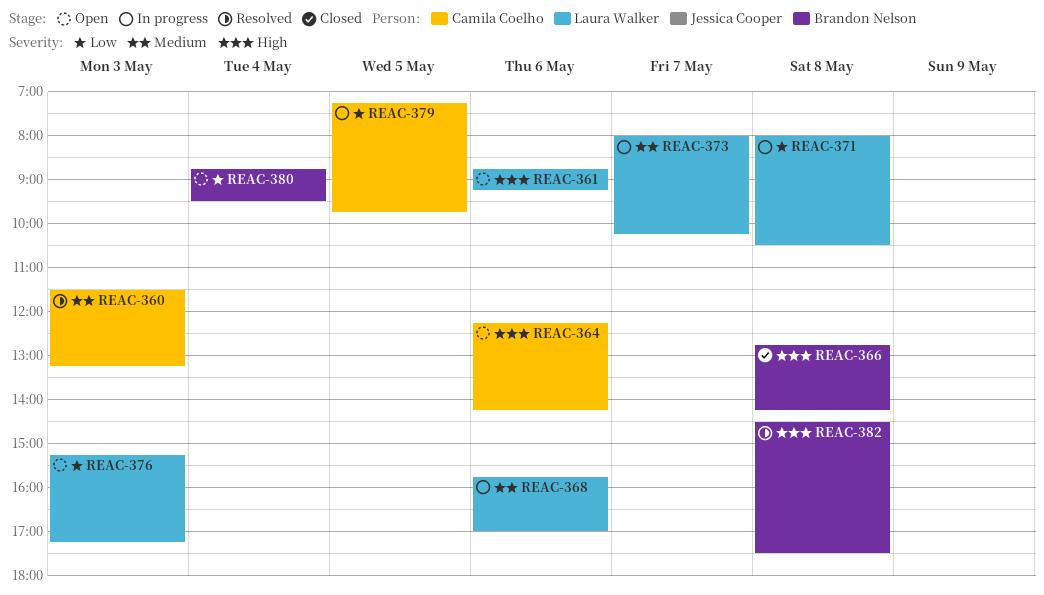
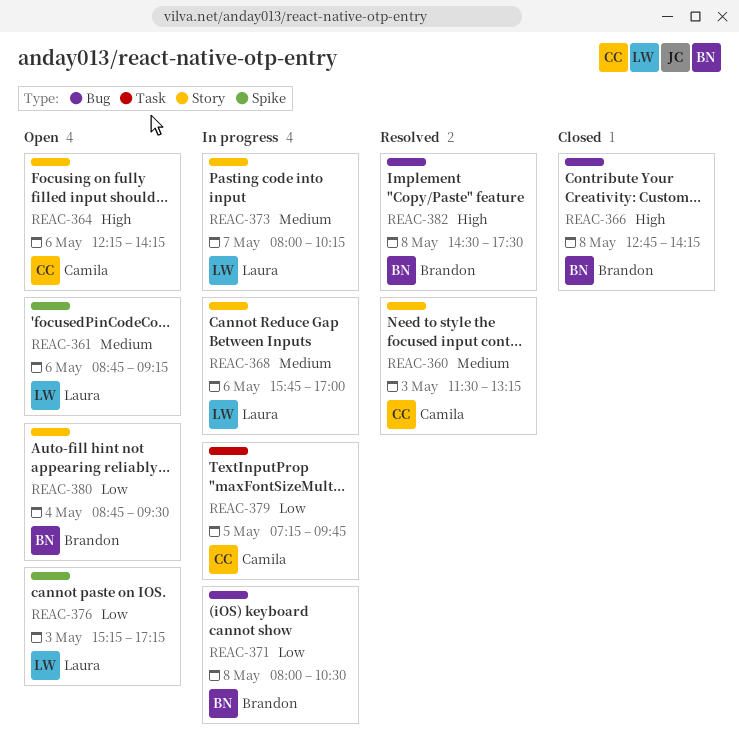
REAC-361, priority: High -> Medium
REAC-371, owner: Laura Walker -> Brandon Nelson

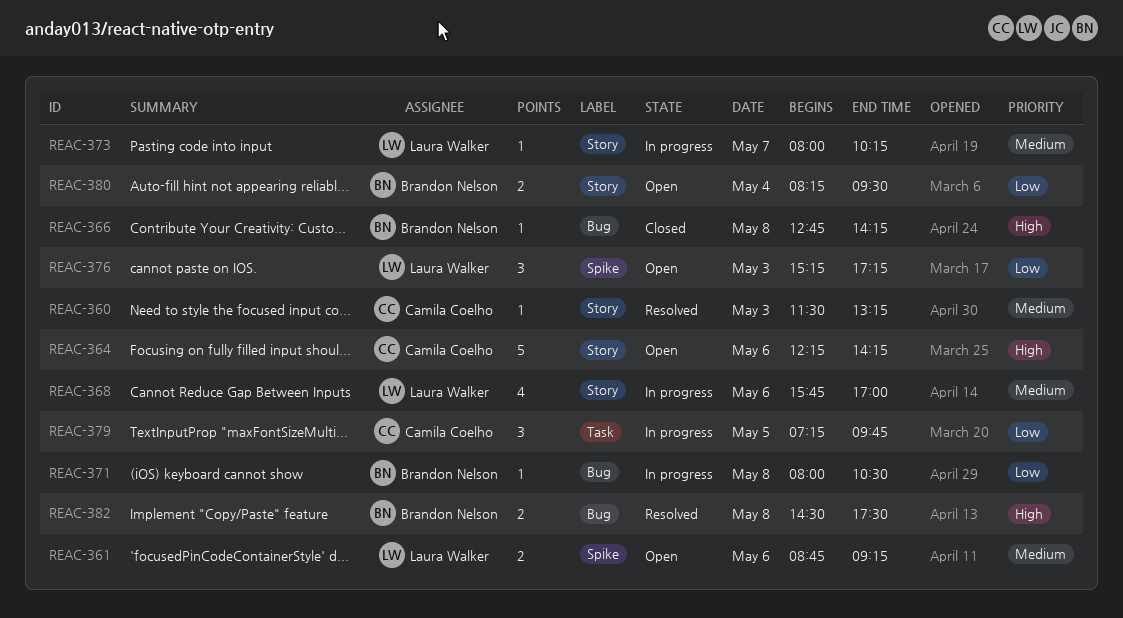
REAC-380, begins: 08:45 -> 08:15

